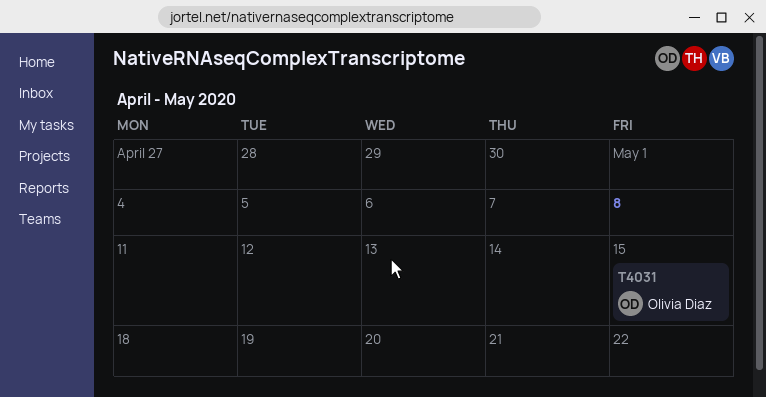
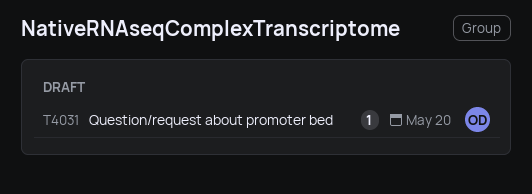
T4031, due: May 15 -> May 20

